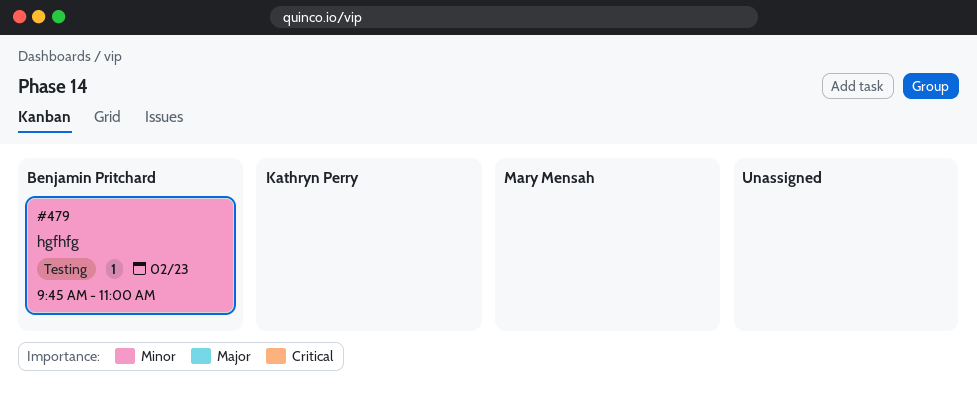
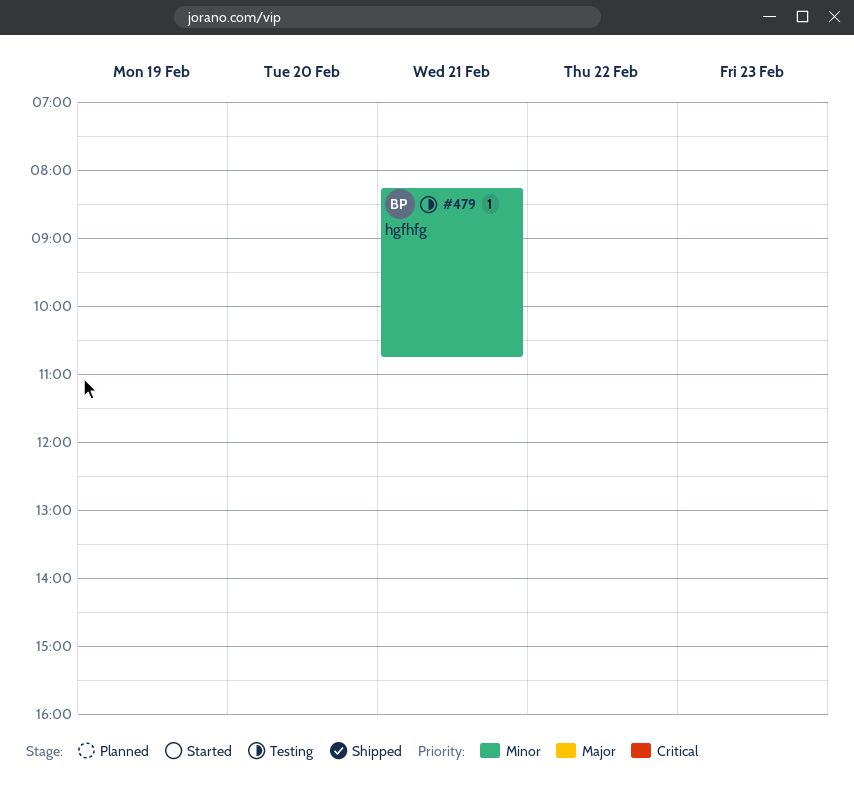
#479, day: Feb 23 -> Feb 21
#479, begins: 09:45 -> 08:15
#479, ends: 11:00 -> 10:45

